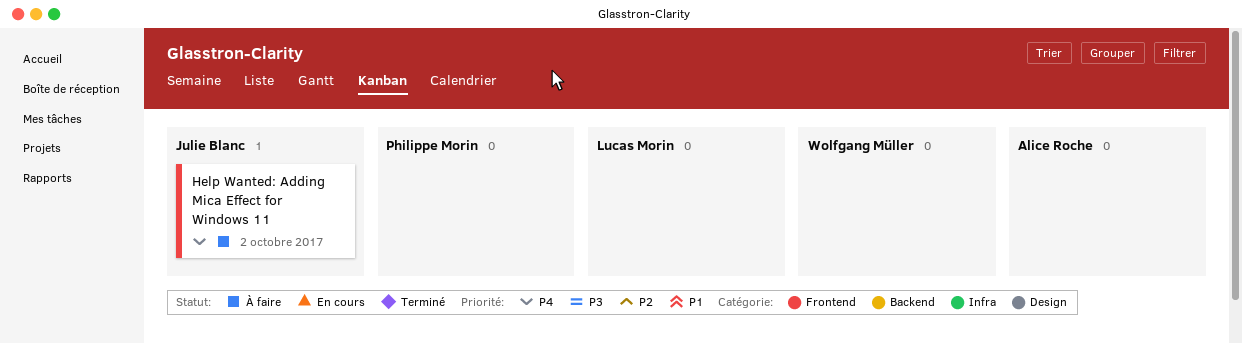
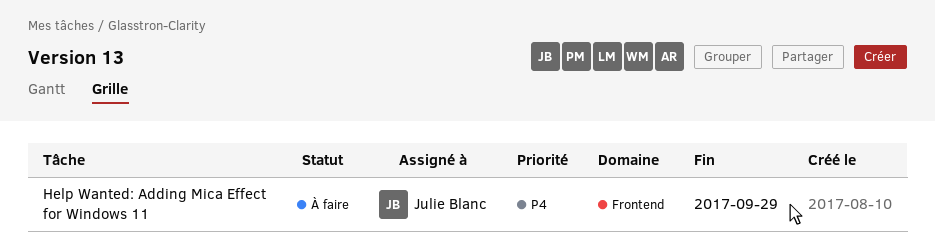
Help Wanted: Adding Mica Effect for Windows 11, due: Oct 2 -> Sep 29

